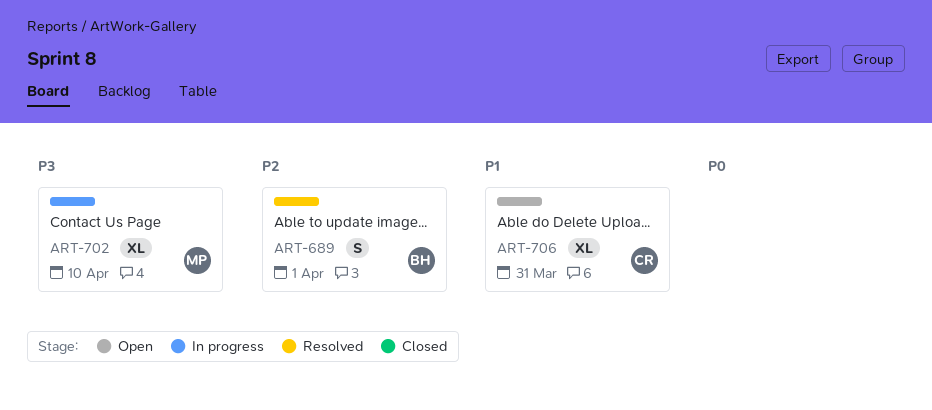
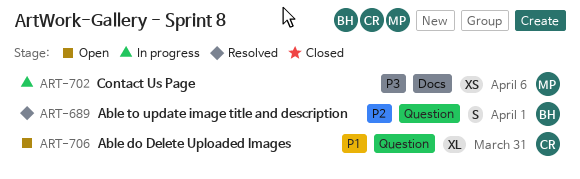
ART-702, estimate: XL -> XS
ART-702, due: Apr 10 -> Apr 6

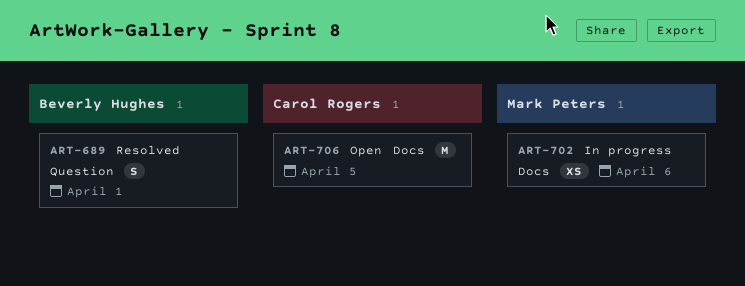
ART-706, label: Question -> Docs
ART-706, estimate: XL -> M
ART-706, due: Mar 31 -> Apr 5

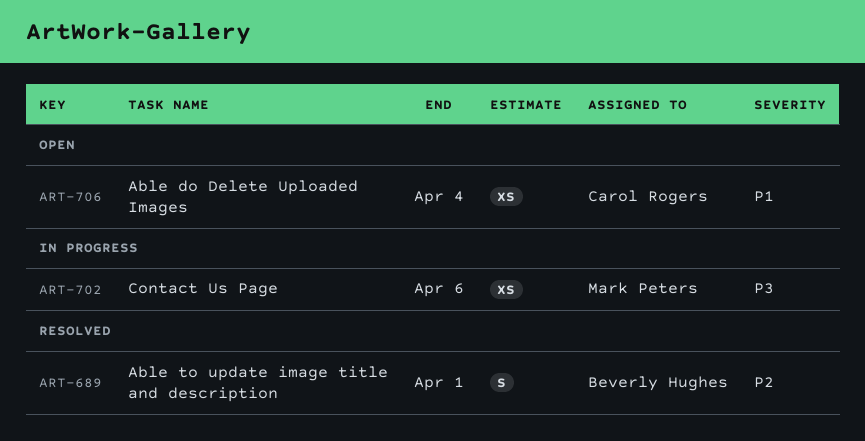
ART-706, estimate: M -> XS
ART-706, due: Apr 5 -> Apr 4

